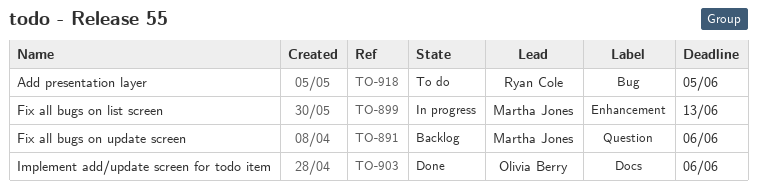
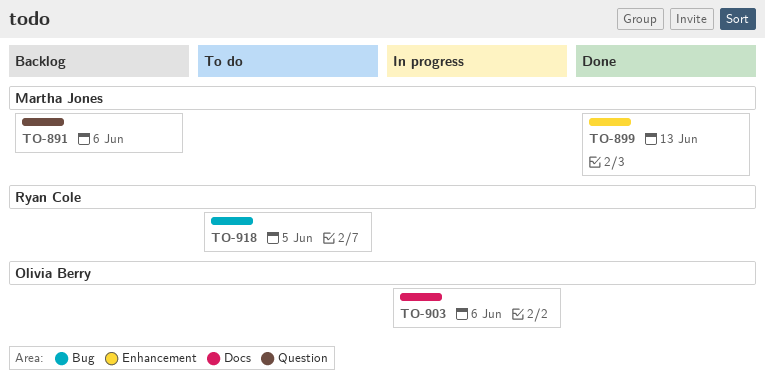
TO-899, status: In progress -> Done
TO-903, status: Done -> In progress

